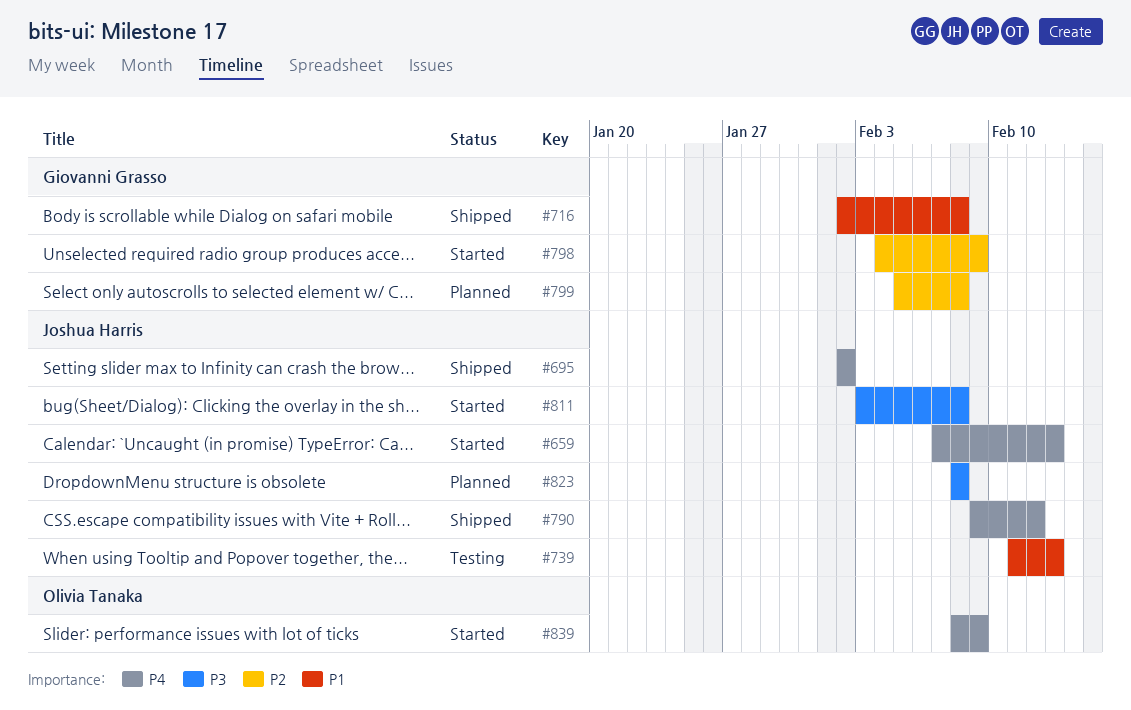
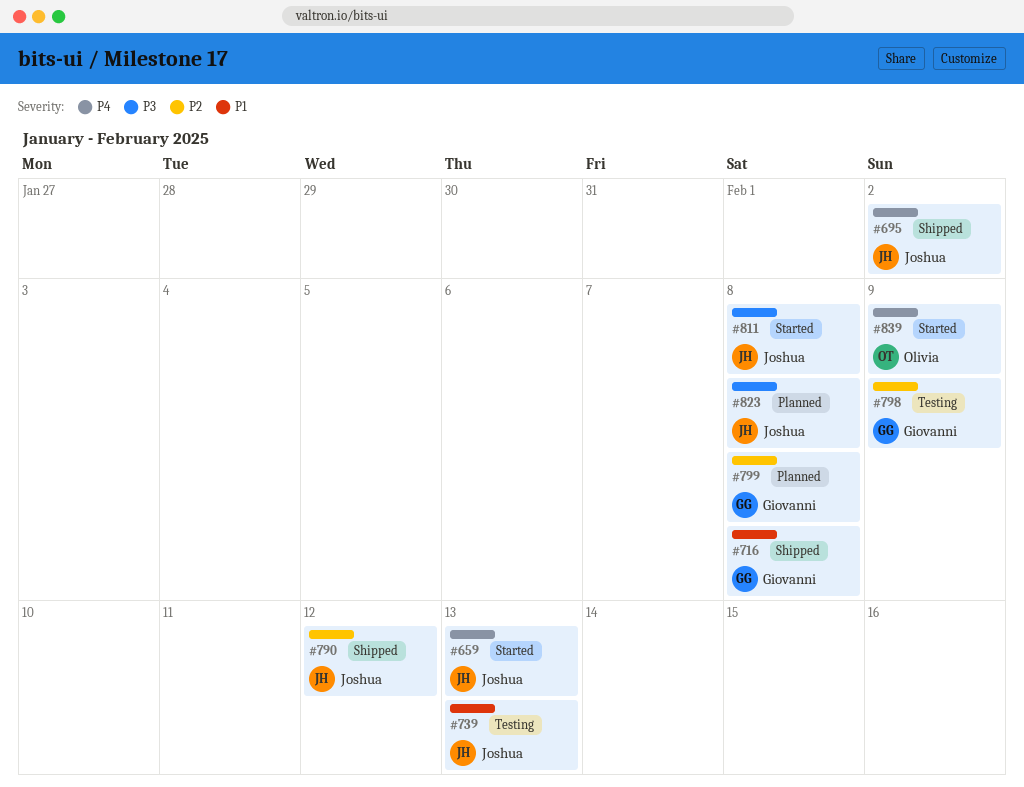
#790, priority: P4 -> P2
#798, status: Started -> Testing

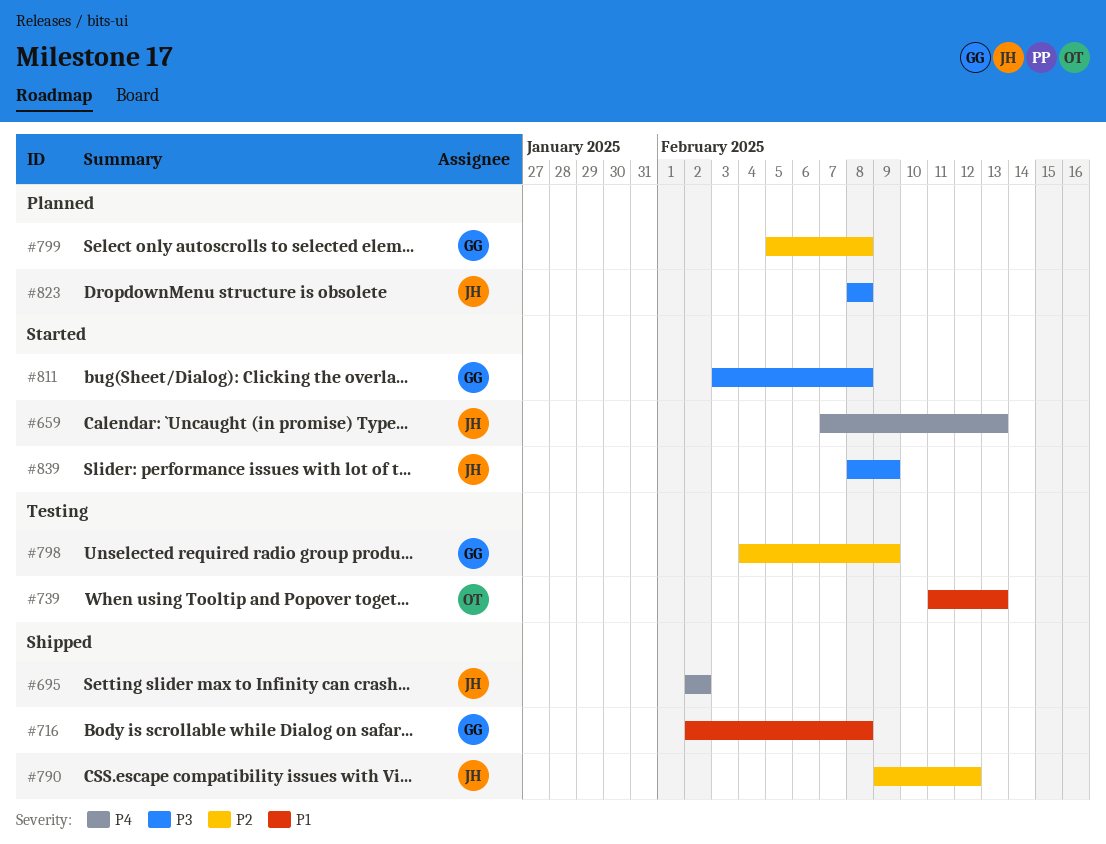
#739, owner: Joshua -> Olivia
#811, owner: Joshua -> Giovanni
#839, owner: Olivia -> Joshua
#839, priority: P4 -> P3

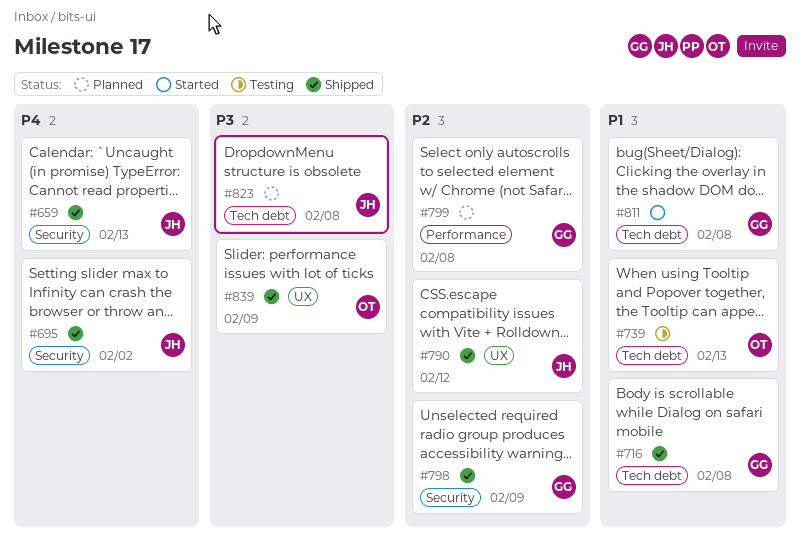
#659, status: Started -> Shipped
#798, status: Testing -> Shipped
#811, priority: P3 -> P1
#839, status: Started -> Shipped
#839, owner: JH -> OT

